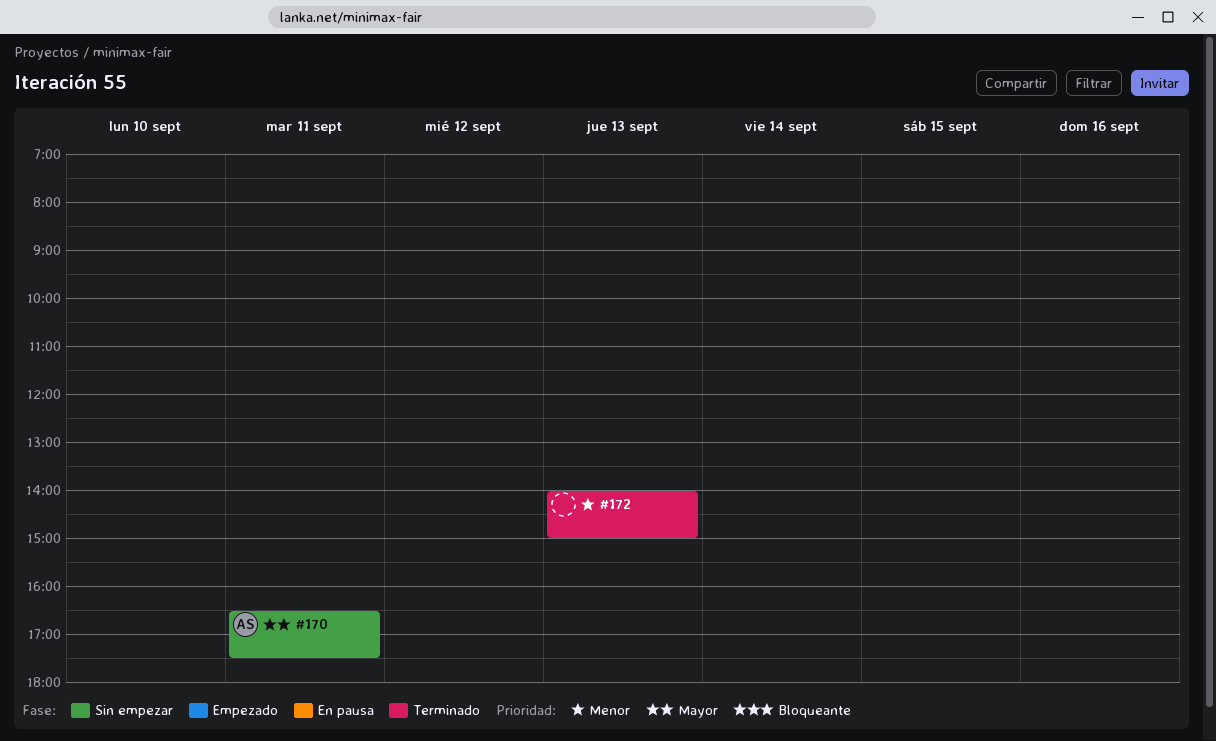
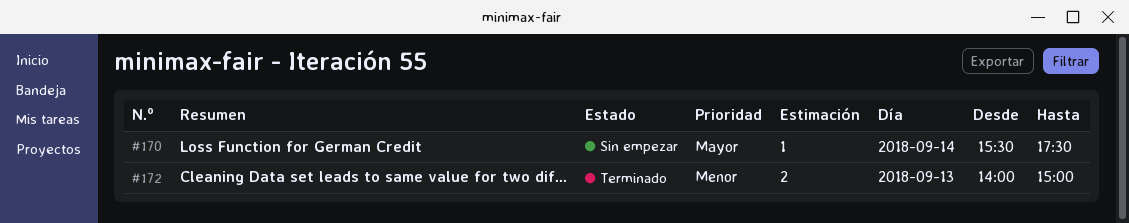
#170, day: Sep 11 -> Sep 14
#170, begins: 16:30 -> 15:30

